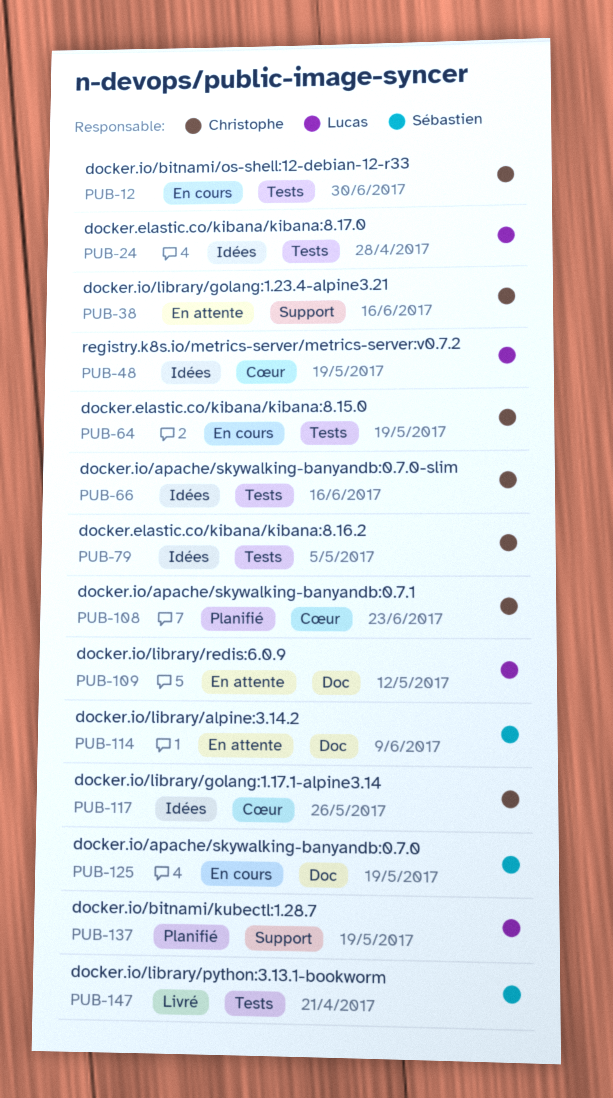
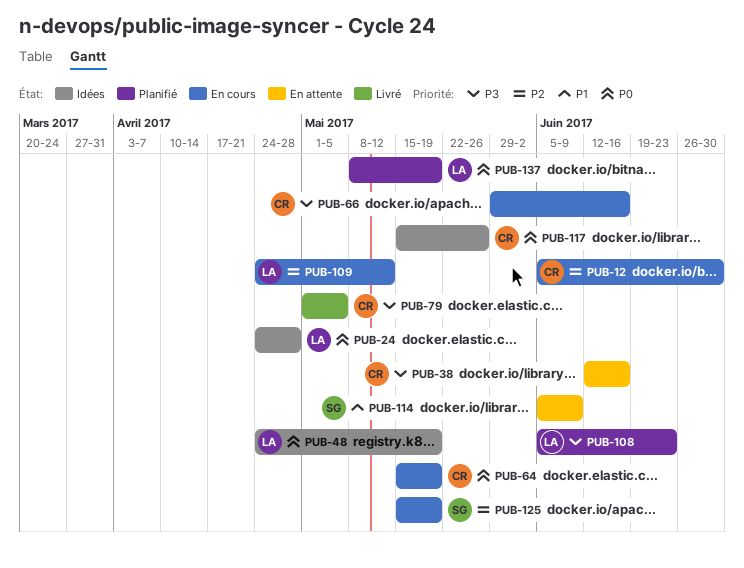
PUB-66, status: Idées -> En cours
PUB-79, status: Idées -> Livré
PUB-108, owner: Christophe -> Lucas
PUB-109, status: En attente -> En cours
PUB-147: present -> none

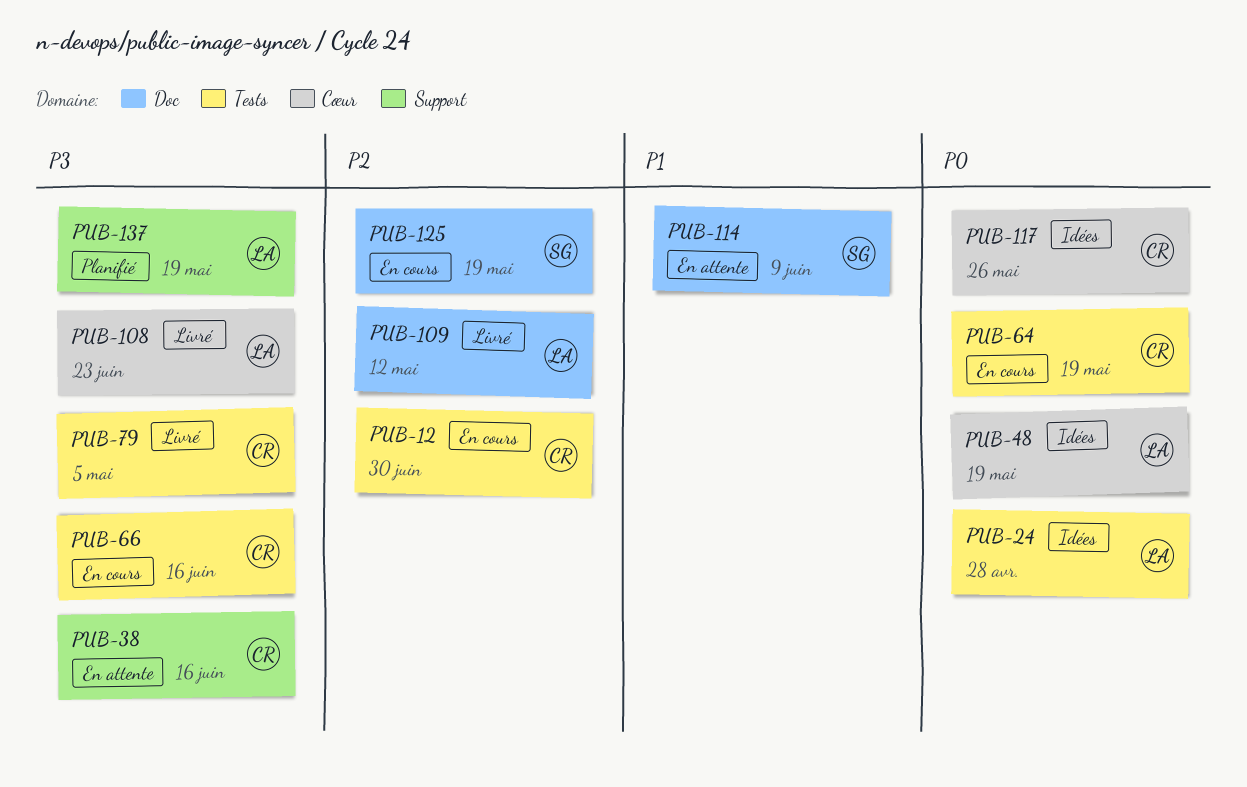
PUB-108, status: Planifié -> Livré
PUB-109, status: En cours -> Livré
PUB-137, priority: P0 -> P3

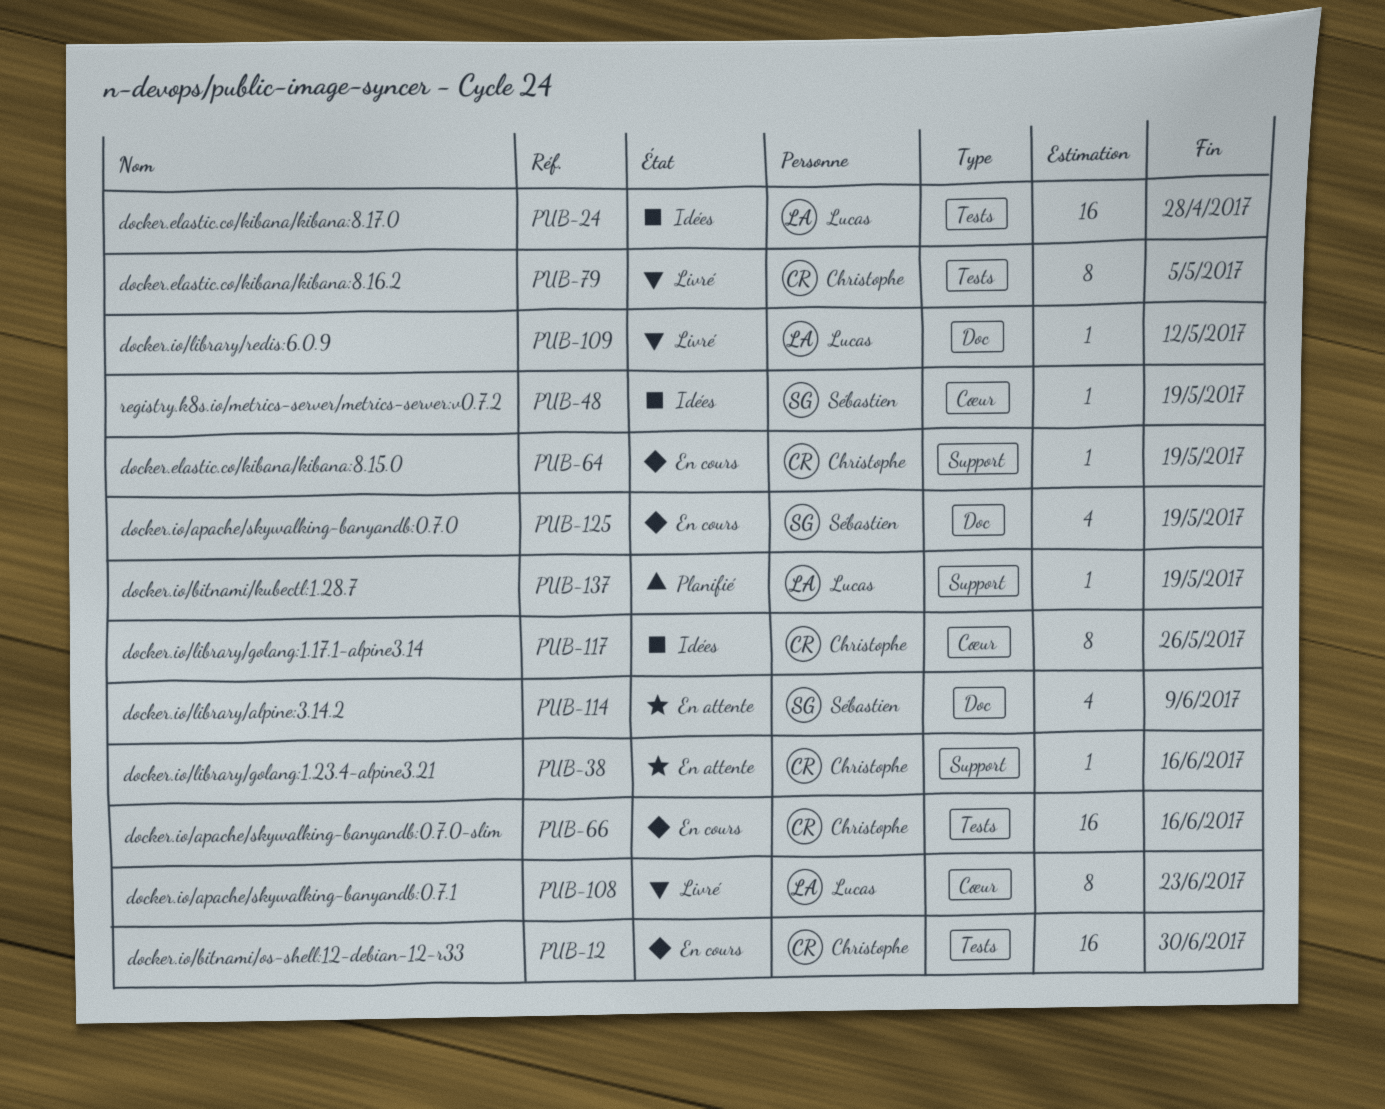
PUB-48, owner: Lucas -> Sébastien
PUB-64, label: Tests -> Support

